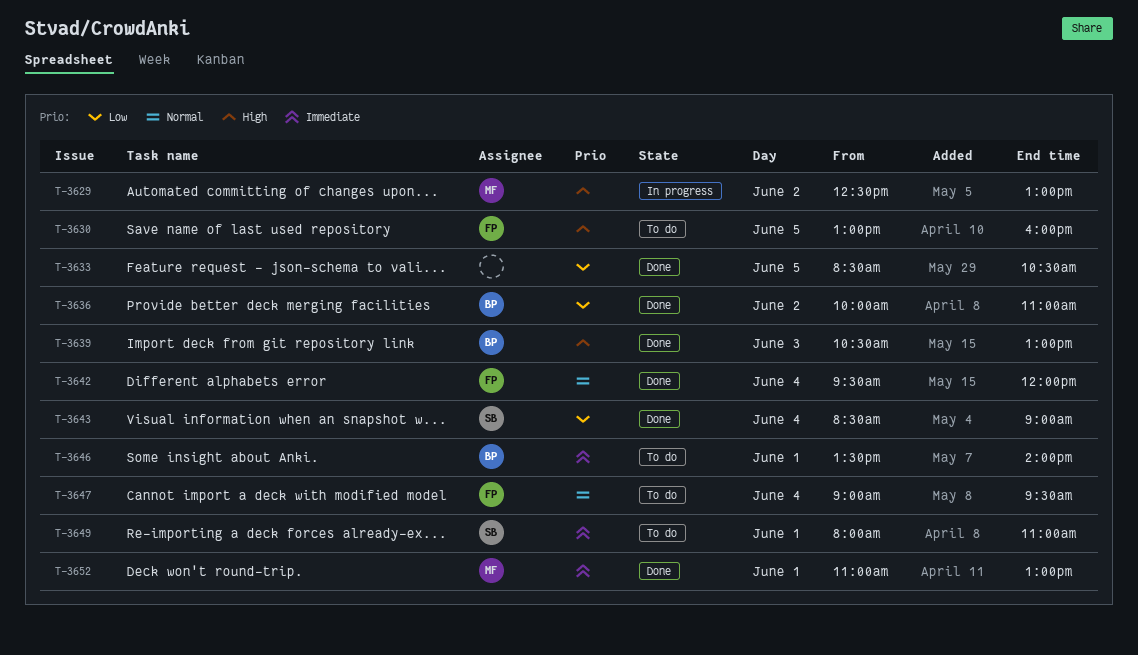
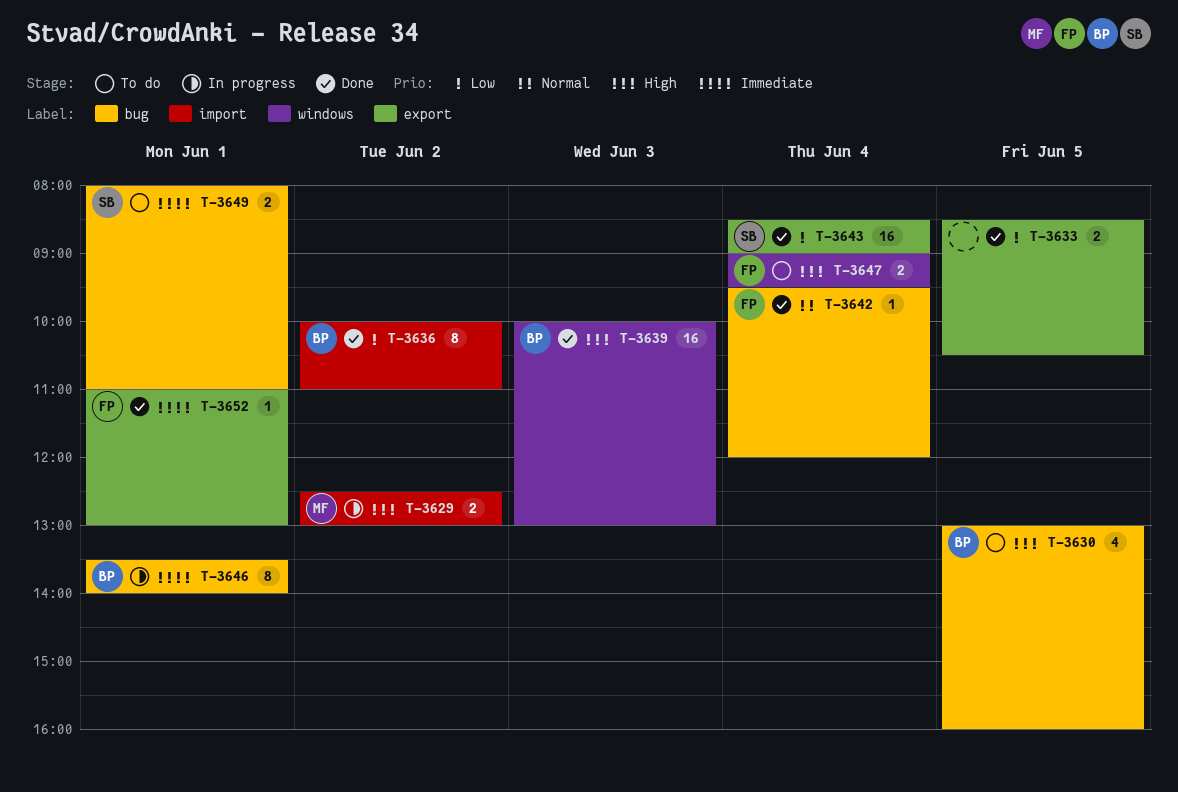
T-3630, owner: FP -> BP
T-3639, begins: 10:30 -> 10:00
T-3646, status: To do -> In progress
T-3647, priority: Normal -> High
T-3652, owner: MF -> FP

